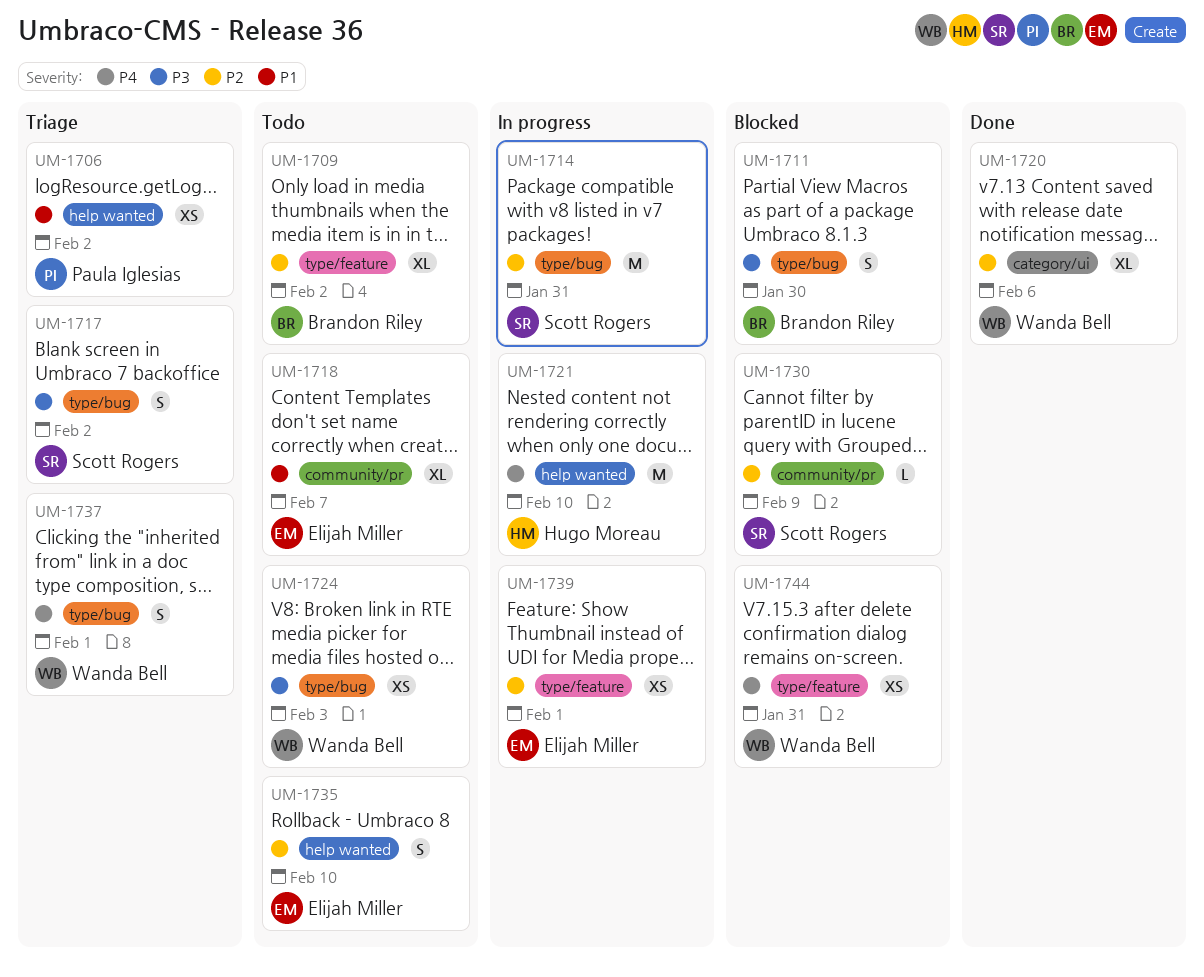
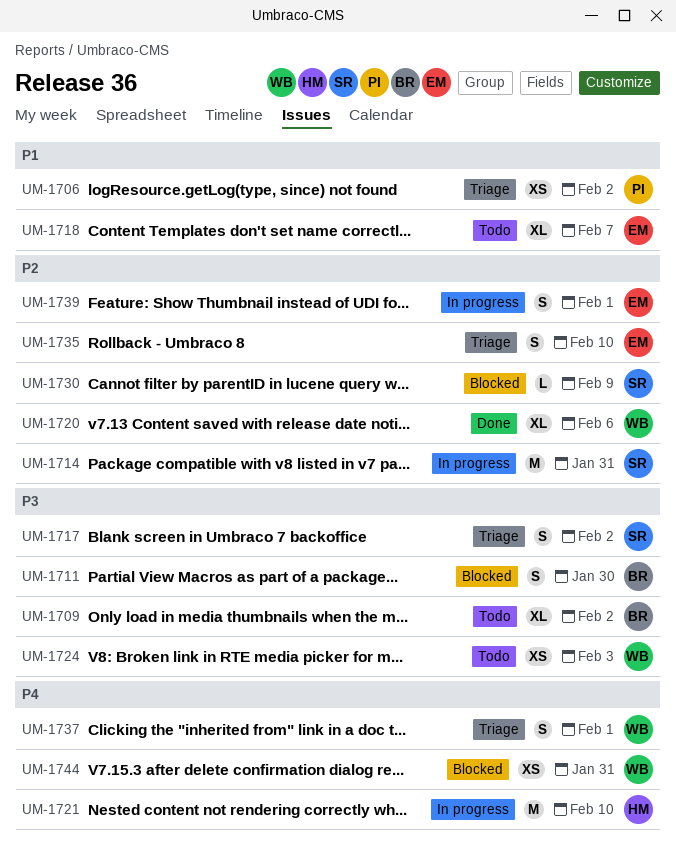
UM-1709, priority: P2 -> P3
UM-1735, status: Todo -> Triage
UM-1739, estimate: XS -> S

